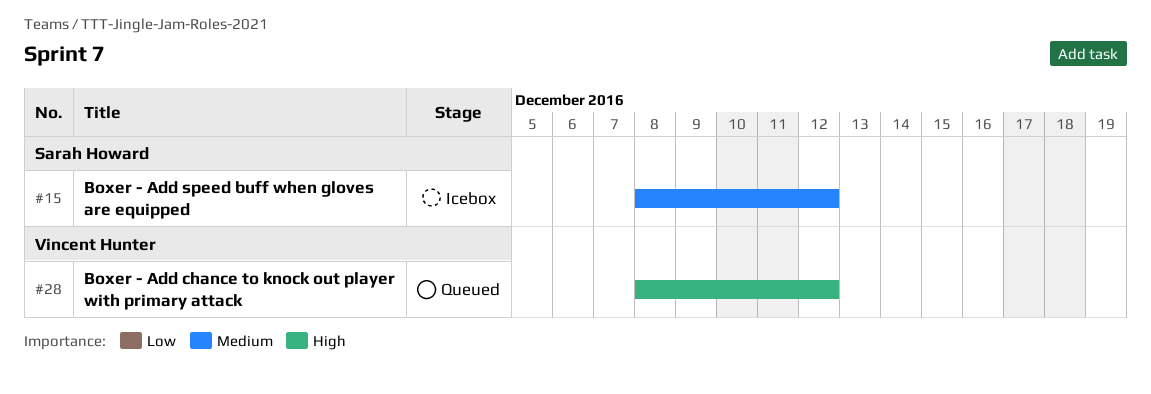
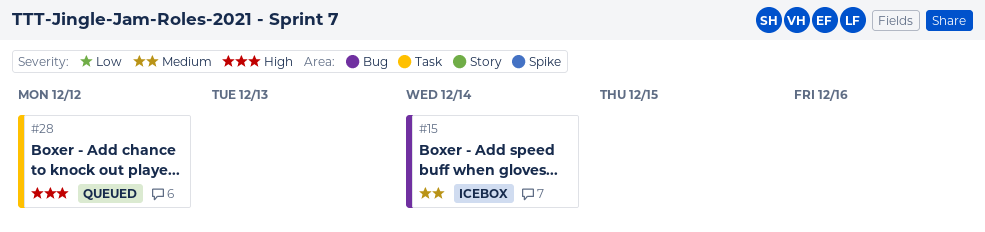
#15, due: Dec 12 -> Dec 14

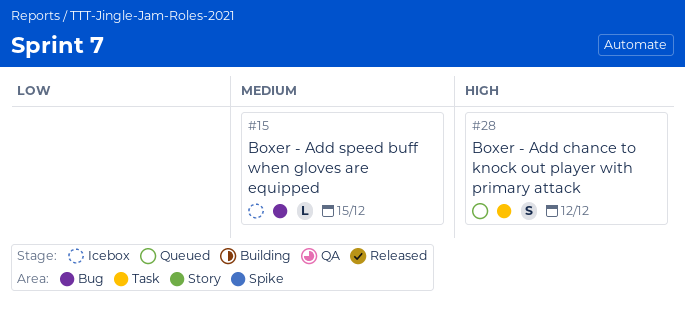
#15, due: Dec 14 -> Dec 15

